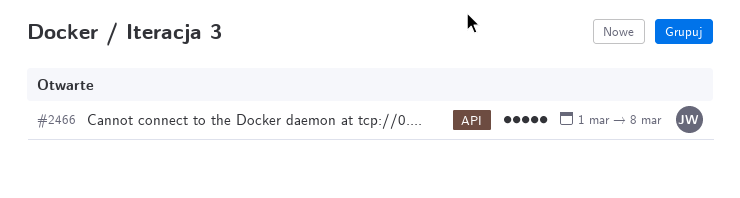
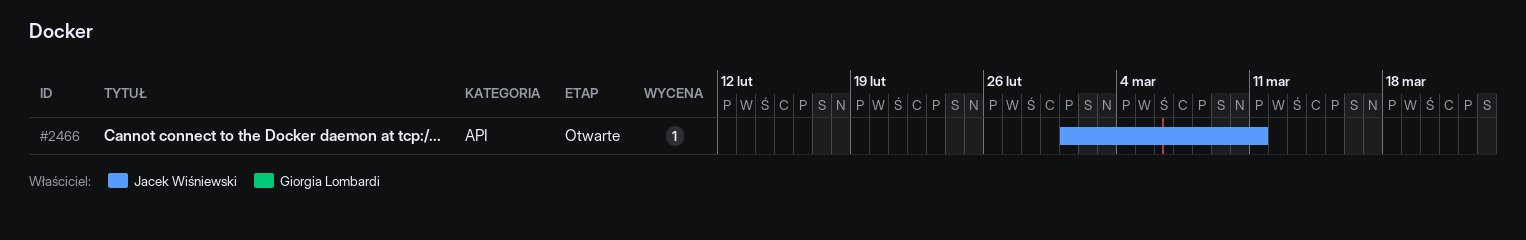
#2466, estimate: 5 -> 1
#2466, due: Mar 8 -> Mar 11

